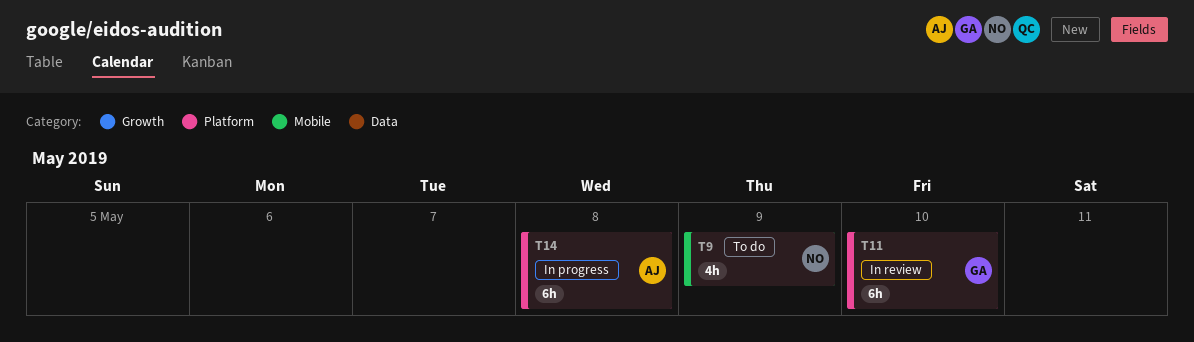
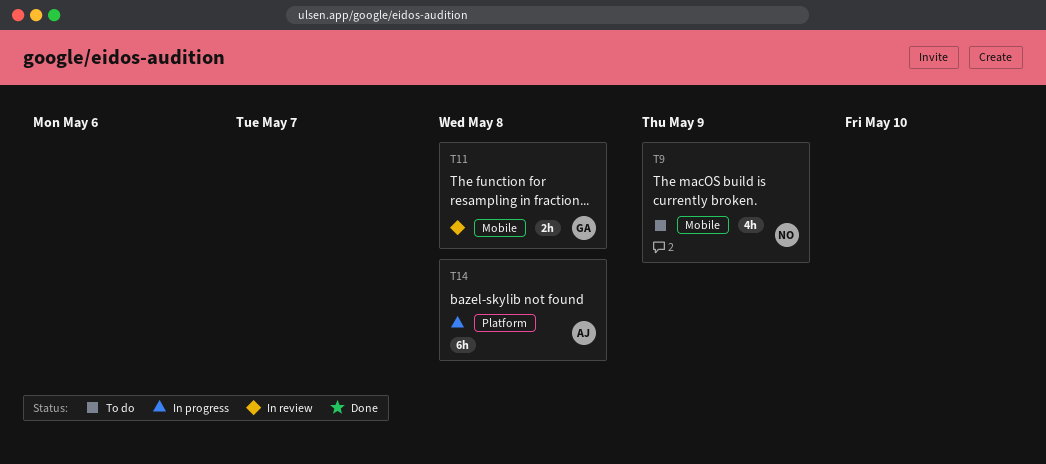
T11, label: Platform -> Mobile
T11, estimate: 6h -> 2h
T11, due: May 10 -> May 8

